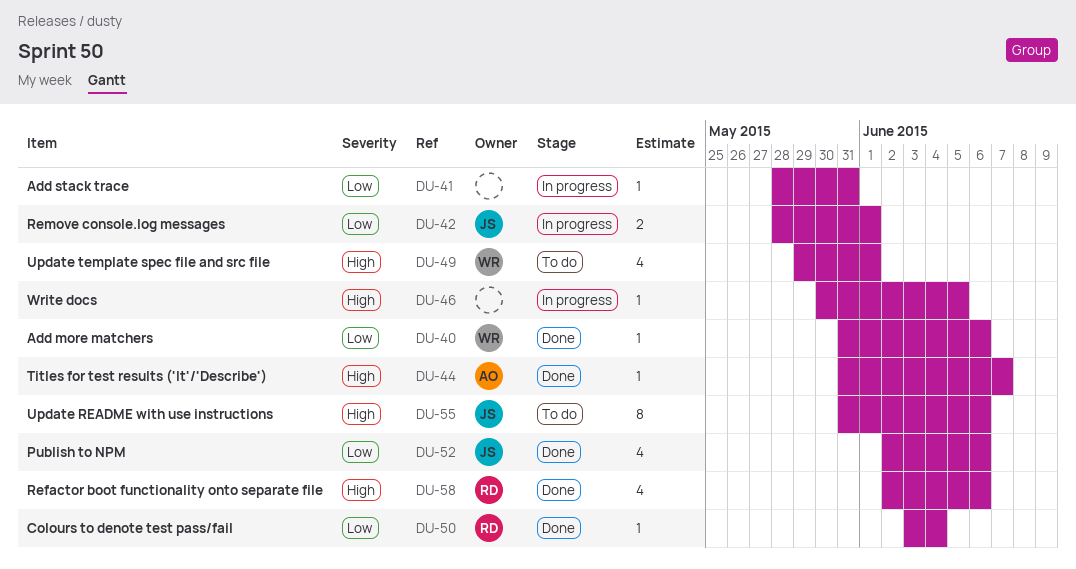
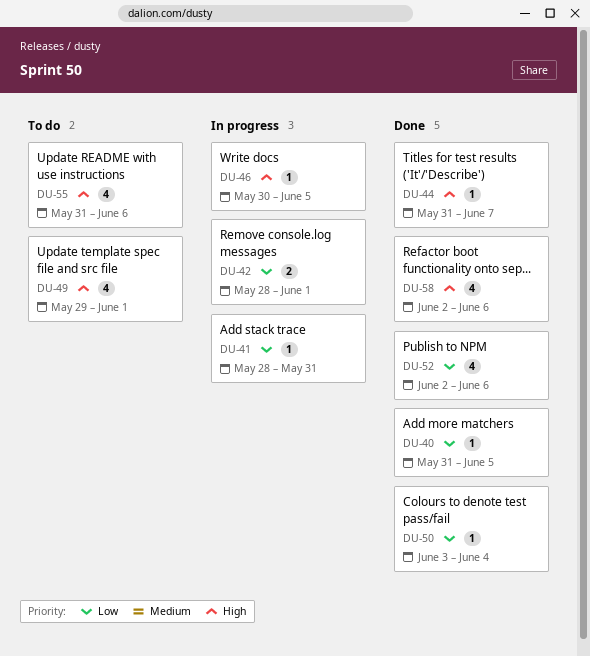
DU-40, due: Jun 6 -> Jun 5
DU-55, estimate: 8 -> 4

